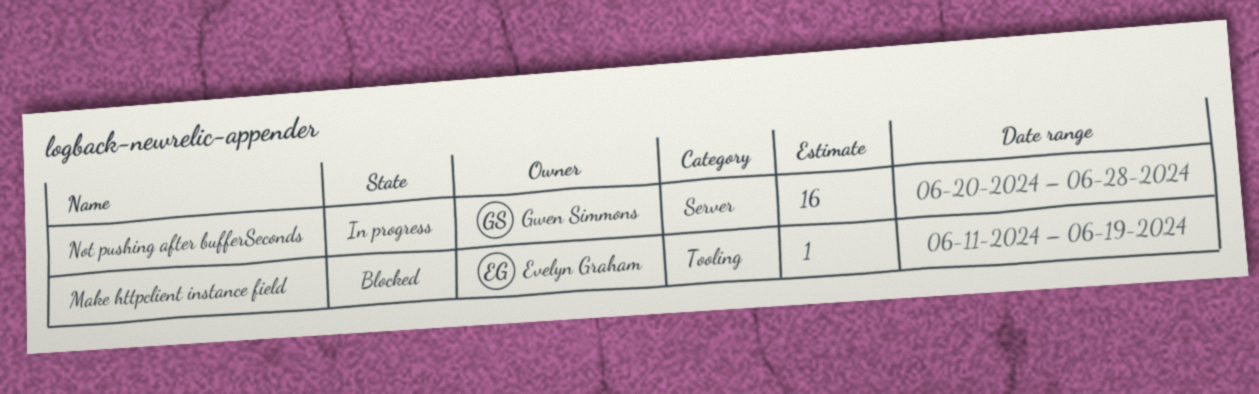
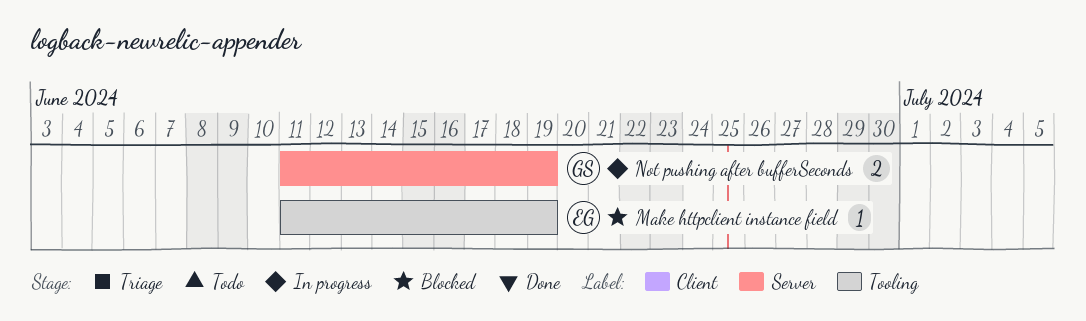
Not pushing after bufferSeconds, estimate: 16 -> 2
Not pushing after bufferSeconds, start: Jun 20 -> Jun 11
Not pushing after bufferSeconds, due: Jun 28 -> Jun 19

